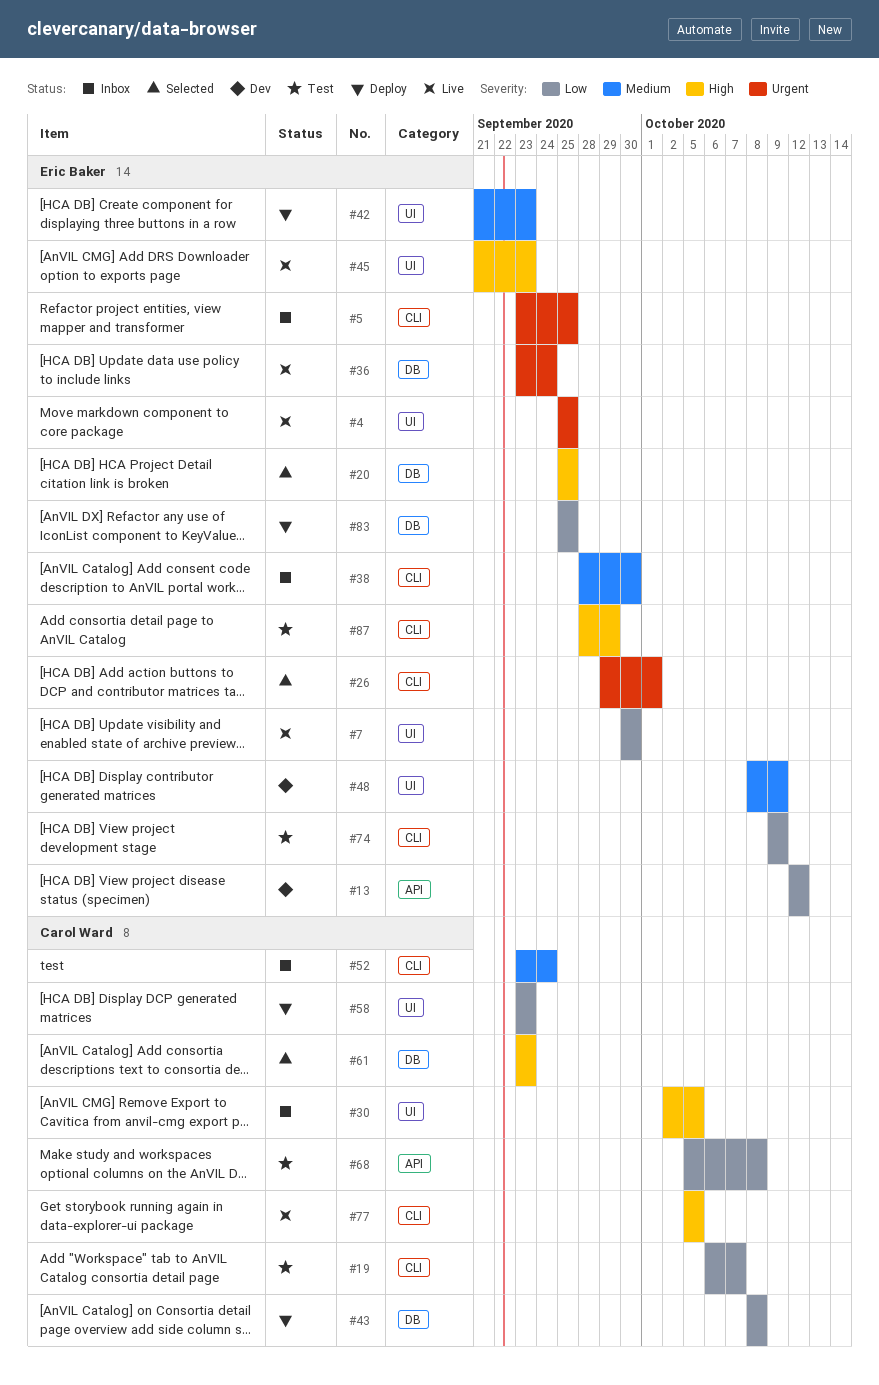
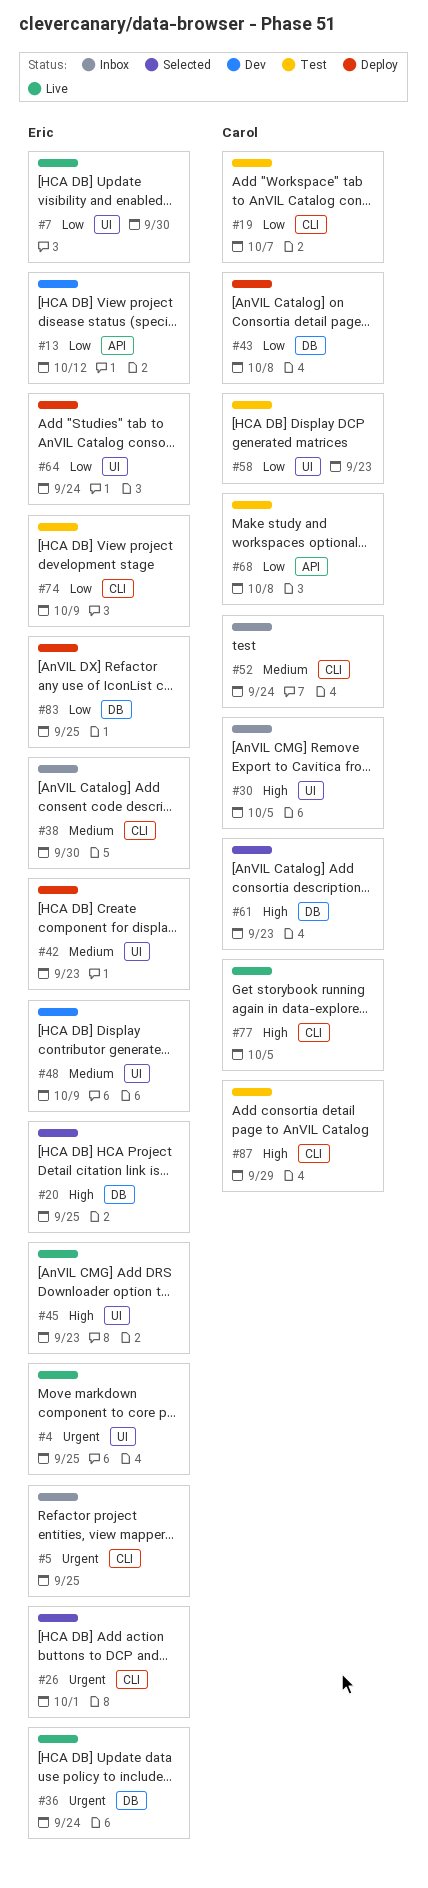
#58, status: Deploy -> Test
#64: none -> present
#87, owner: Eric Baker -> Carol Ward

